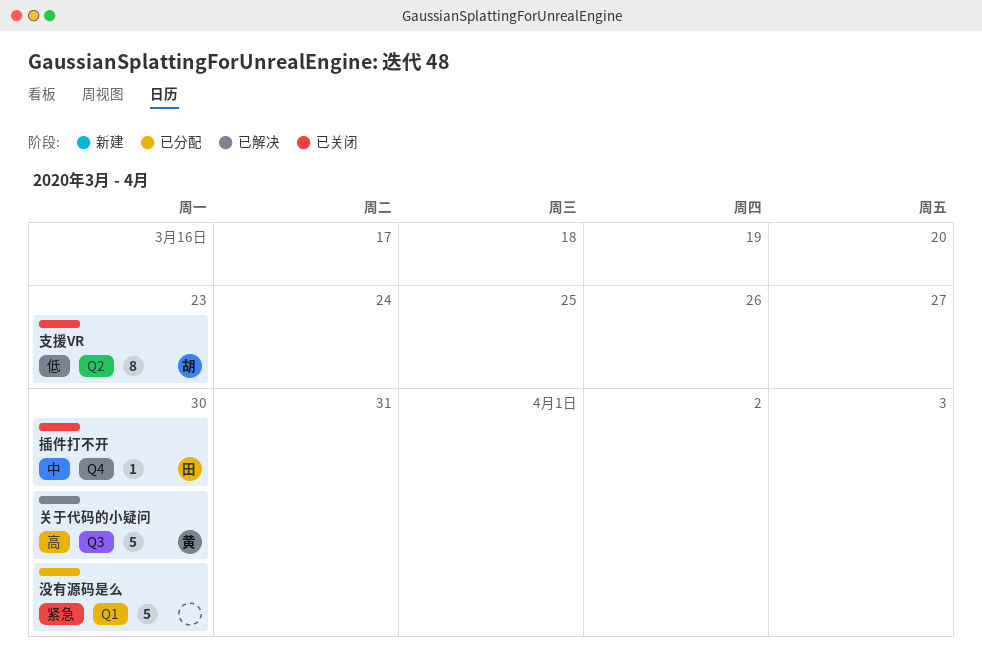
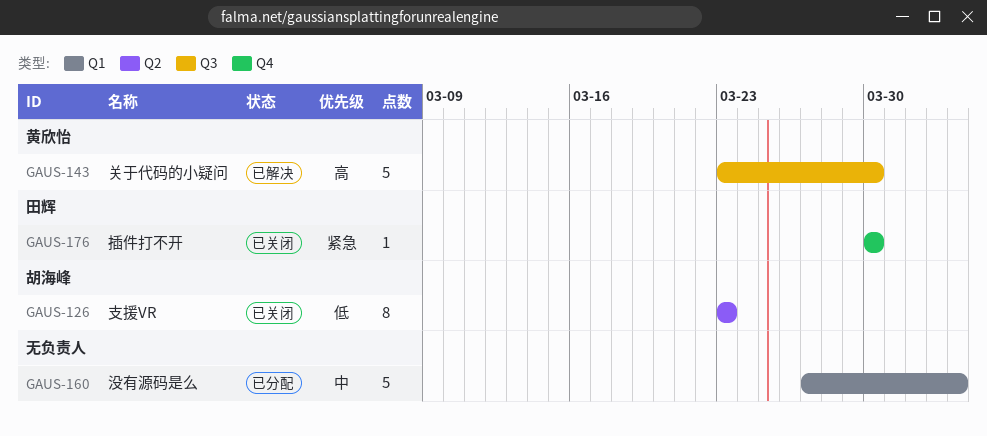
插件打不开, priority: 中 -> 紧急
没有源码是么, priority: 紧急 -> 中
没有源码是么, due: Mar 30 -> Apr 3

